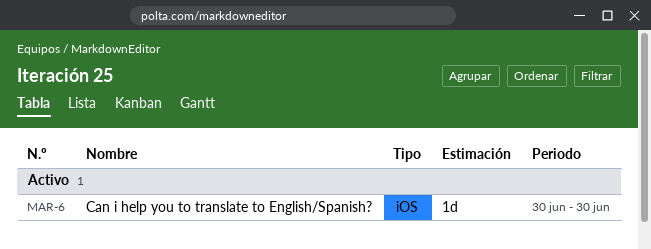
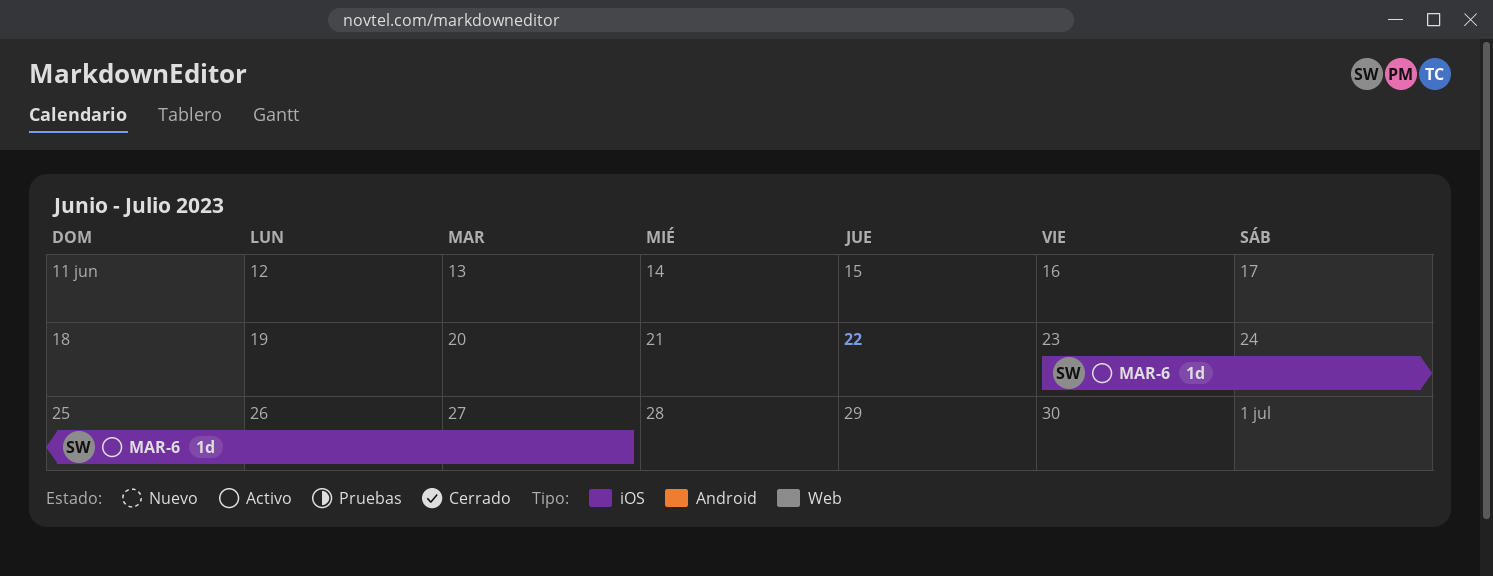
MAR-6, start: Jun 30 -> Jun 23
MAR-6, due: Jun 30 -> Jun 27

